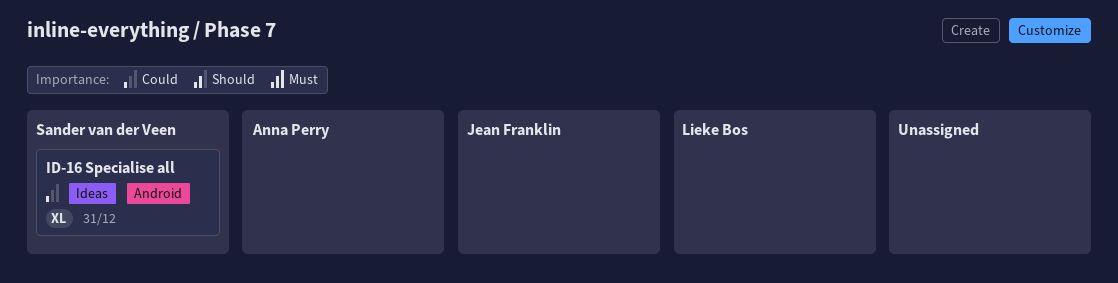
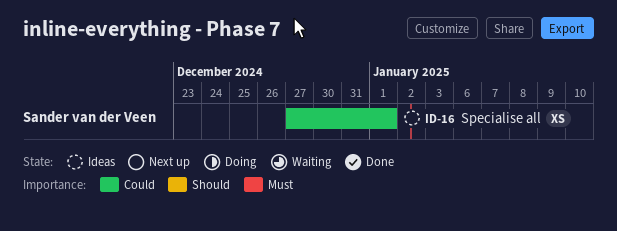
ID-16, estimate: XL -> XS
ID-16, due: Dec 31 -> Jan 1

